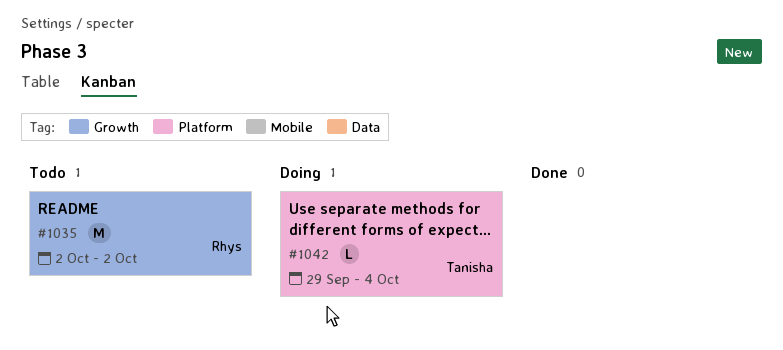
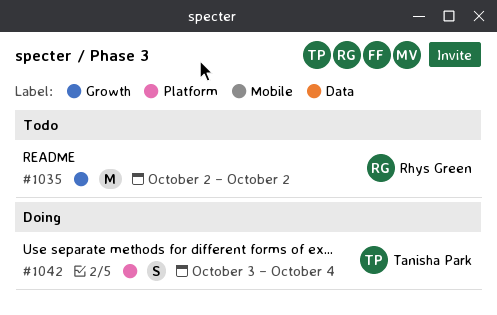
#1042, estimate: L -> S
#1042, start: Sep 29 -> Oct 3

